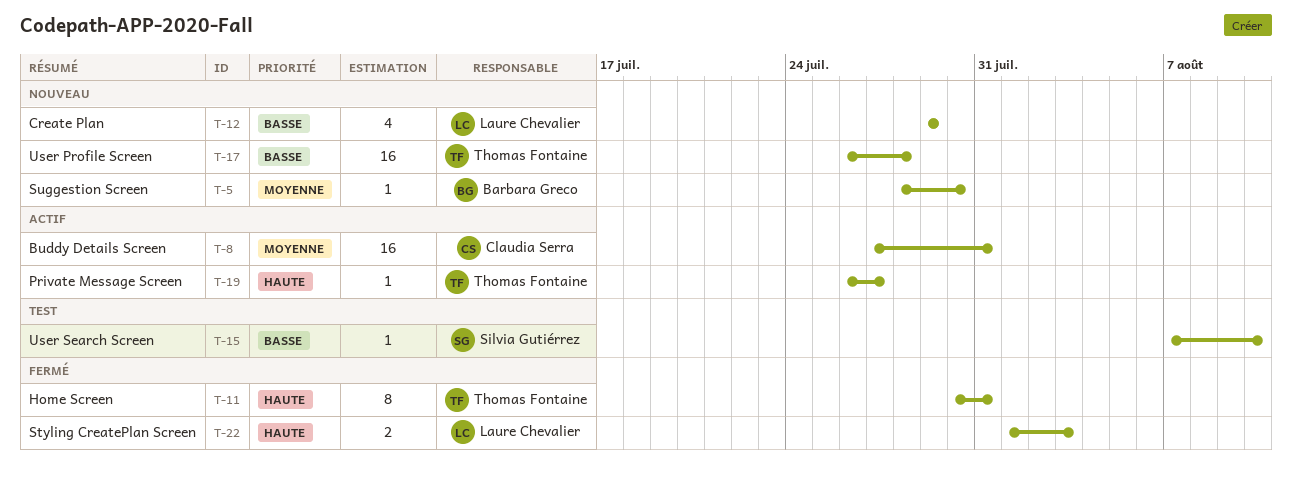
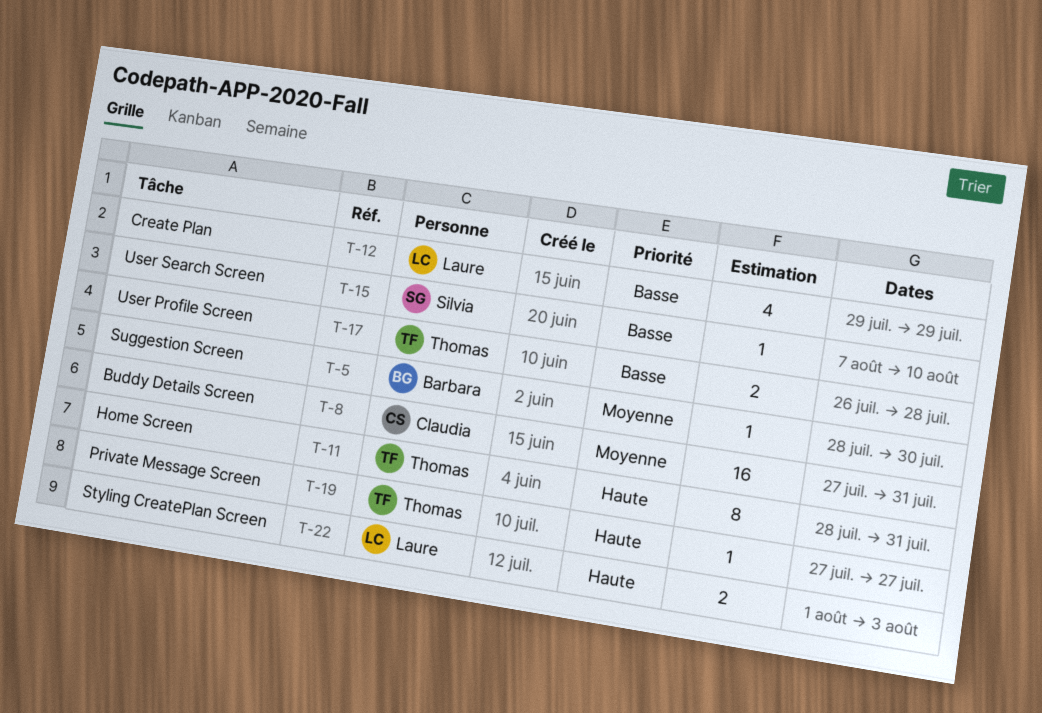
T-11, start: Jul 30 -> Jul 28
T-17, estimate: 16 -> 2
T-19, start: Jul 26 -> Jul 27

